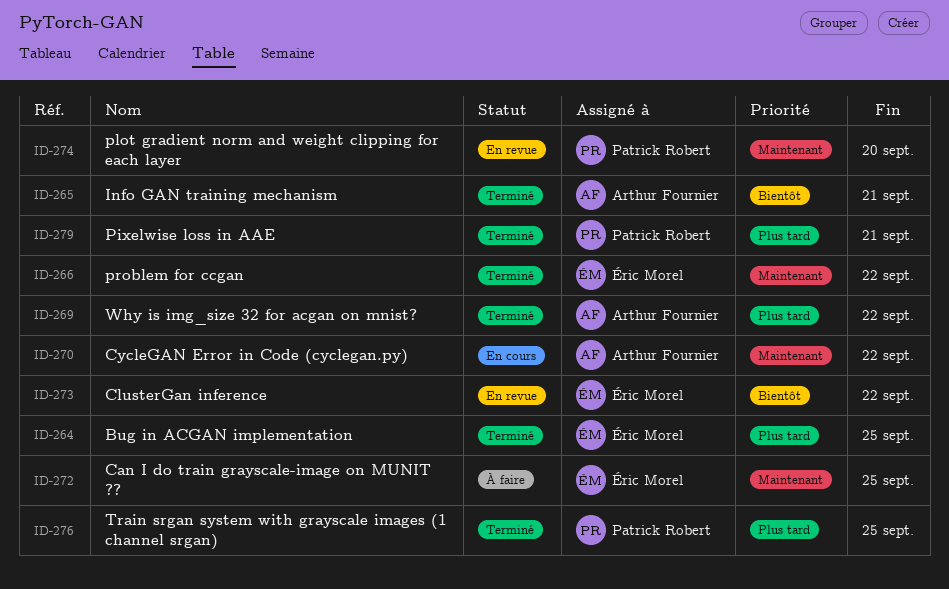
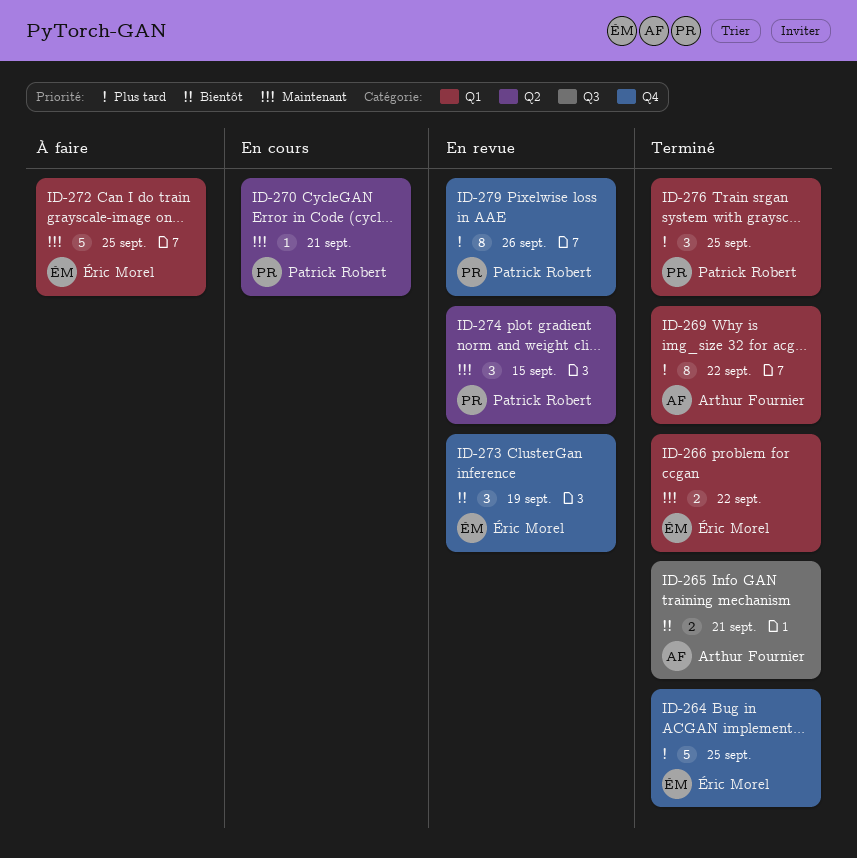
ID-270, owner: Arthur Fournier -> Patrick Robert
ID-270, due: Sep 22 -> Sep 21
ID-273, due: Sep 22 -> Sep 19
ID-274, due: Sep 20 -> Sep 15
ID-279, status: Terminé -> En revue
ID-279, due: Sep 21 -> Sep 26

